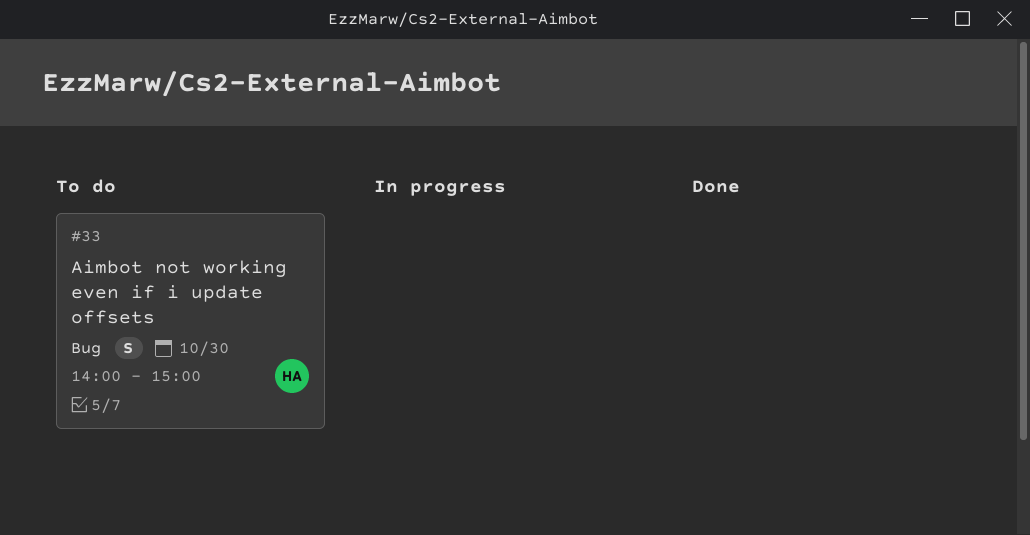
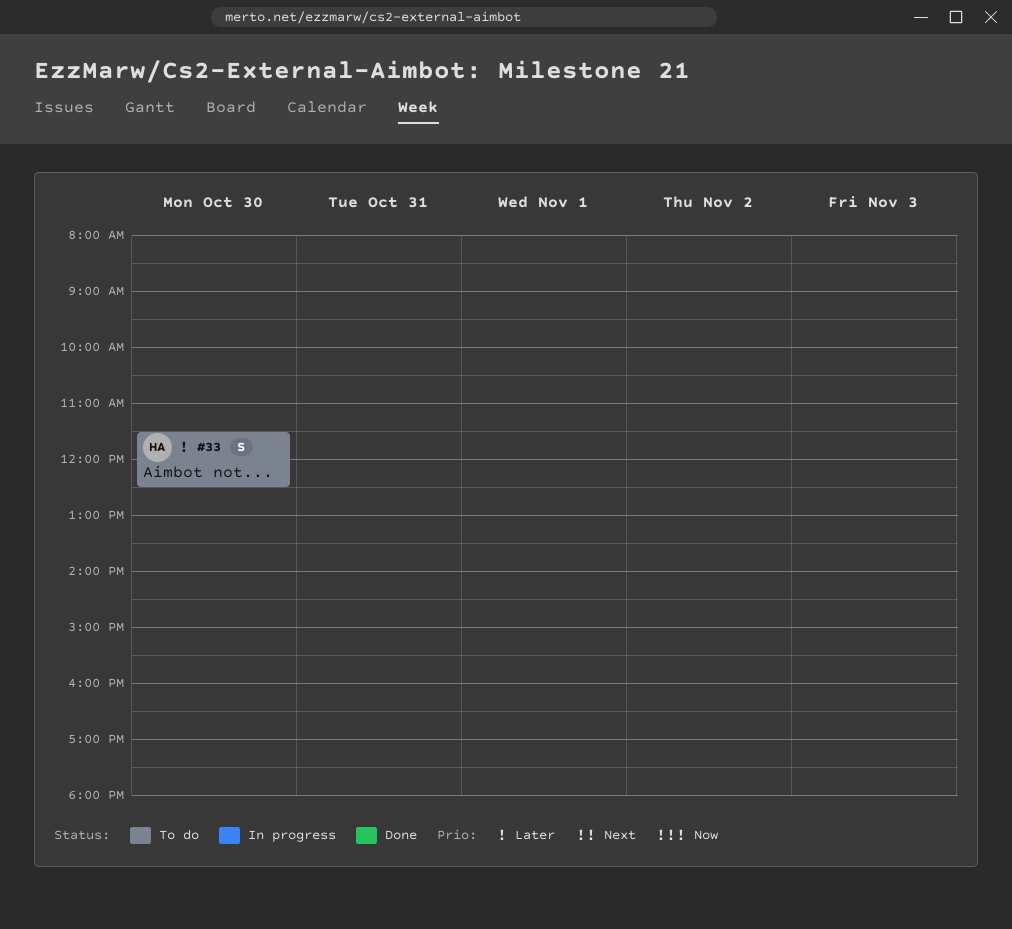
#33, begins: 14:00 -> 11:30
#33, ends: 15:00 -> 12:30

